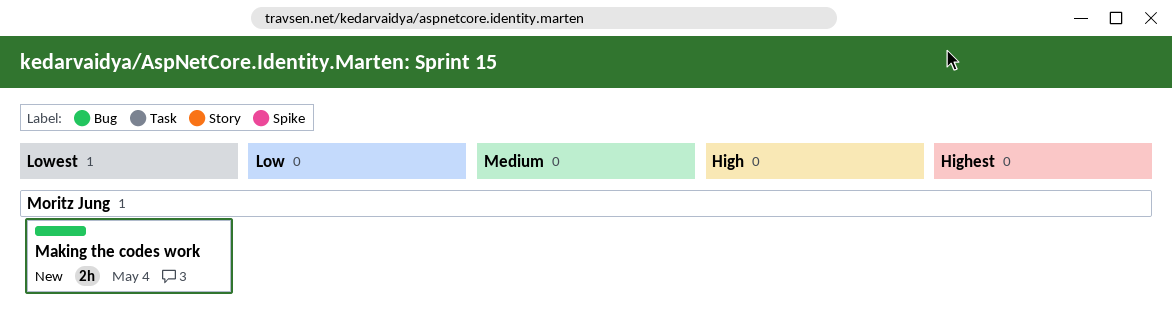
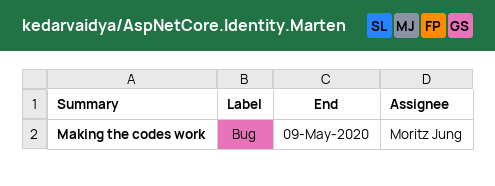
Making the codes work, due: May 4 -> May 9

